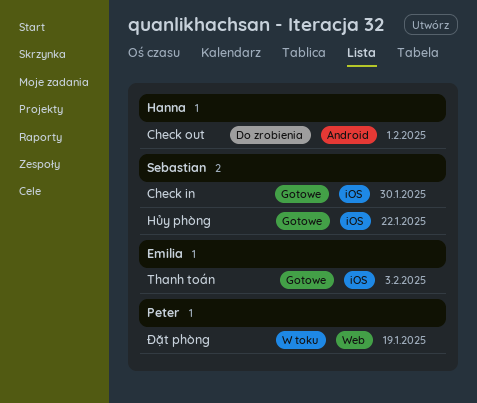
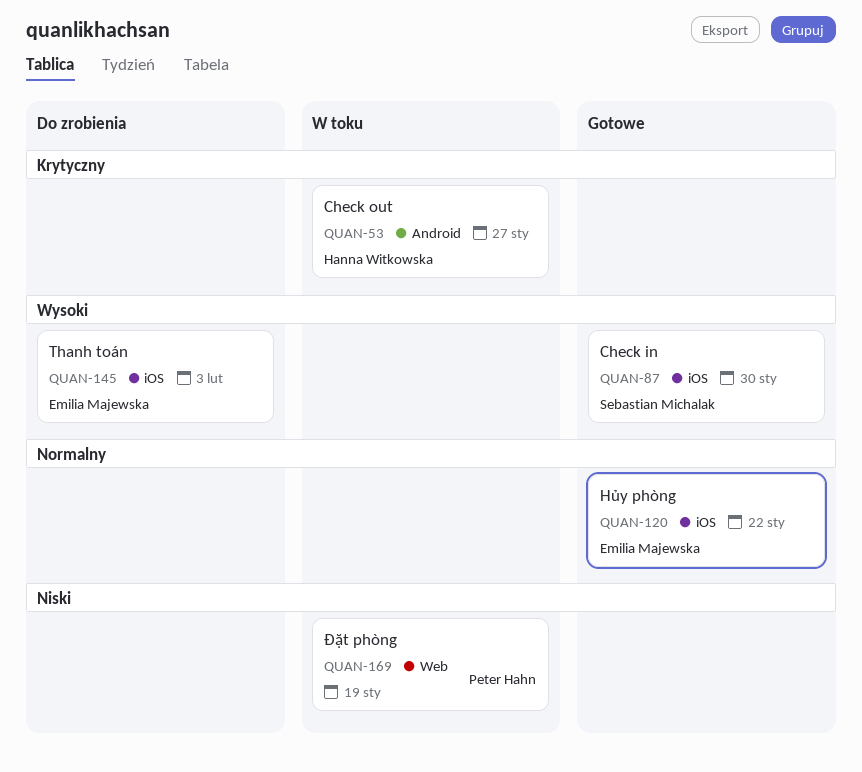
Check out, status: Do zrobienia -> W toku
Check out, due: Feb 1 -> Jan 27
Hủy phòng, owner: Sebastian Michalak -> Emilia Majewska
Thanh toán, status: Gotowe -> Do zrobienia

